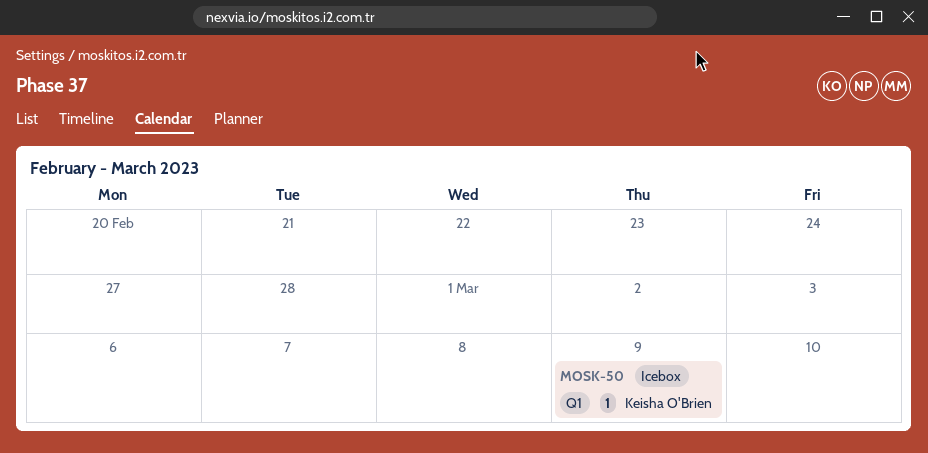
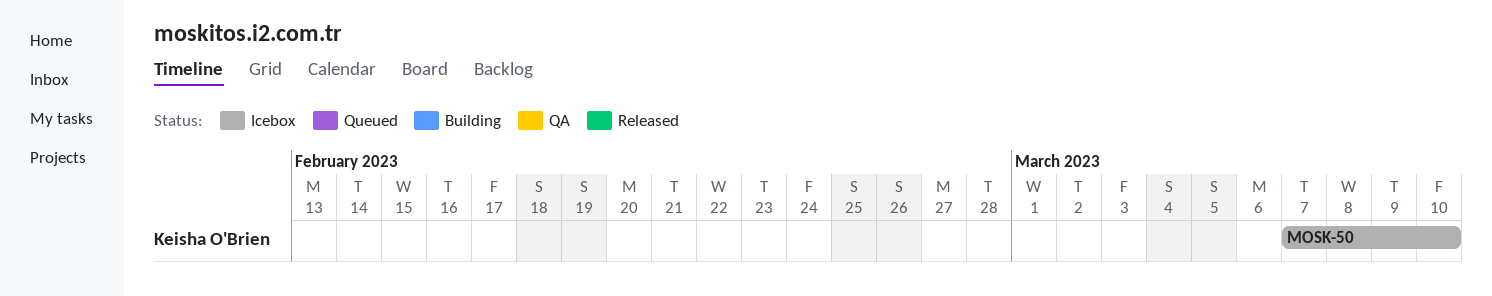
MOSK-50, due: Mar 9 -> Mar 10

